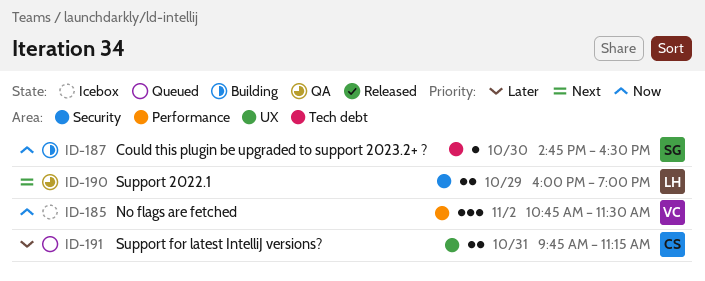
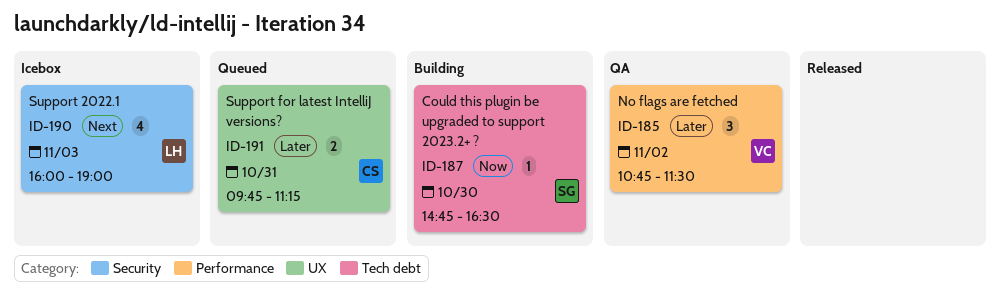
ID-185, status: Icebox -> QA
ID-185, priority: Now -> Later
ID-190, status: QA -> Icebox
ID-190, estimate: 2 -> 4
ID-190, day: Oct 29 -> Nov 3

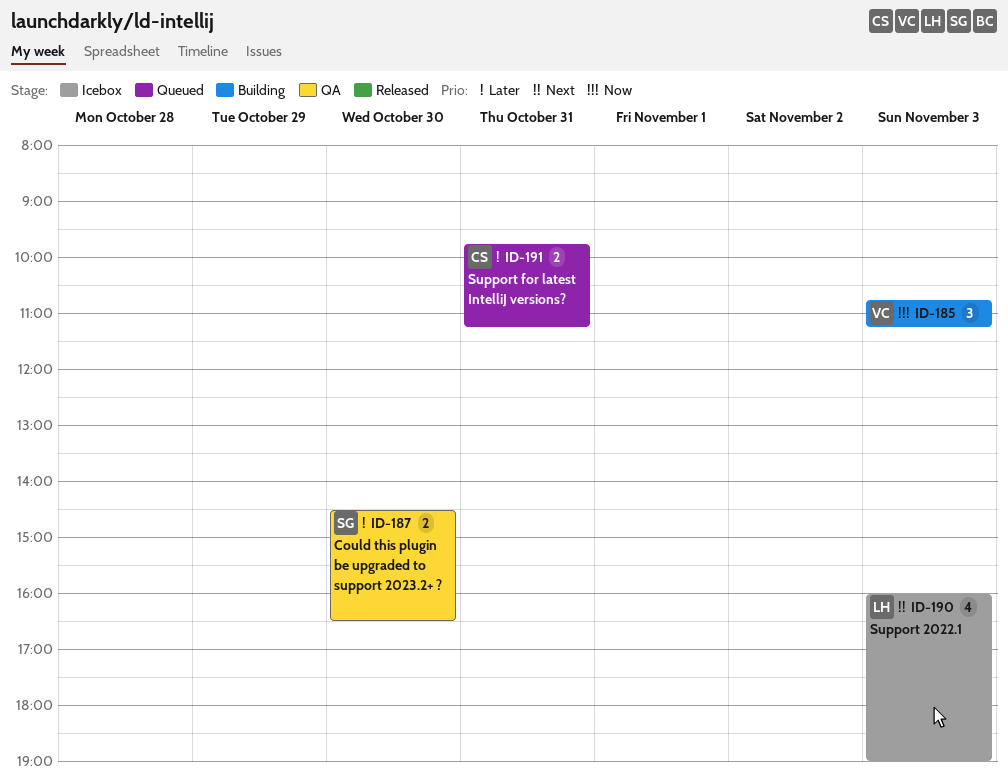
ID-185, status: QA -> Building
ID-185, priority: Later -> Now
ID-185, day: Nov 2 -> Nov 3
ID-185, ends: 11:30 -> 11:15
ID-187, status: Building -> QA
ID-187, priority: Now -> Later
ID-187, estimate: 1 -> 2
ID-187, begins: 14:45 -> 14:30

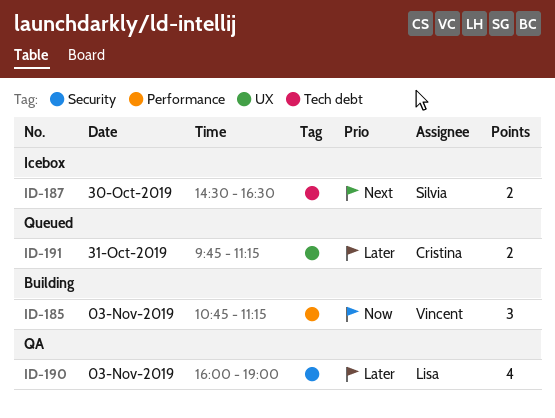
ID-187, status: QA -> Icebox
ID-187, priority: Later -> Next
ID-190, status: Icebox -> QA
ID-190, priority: Next -> Later

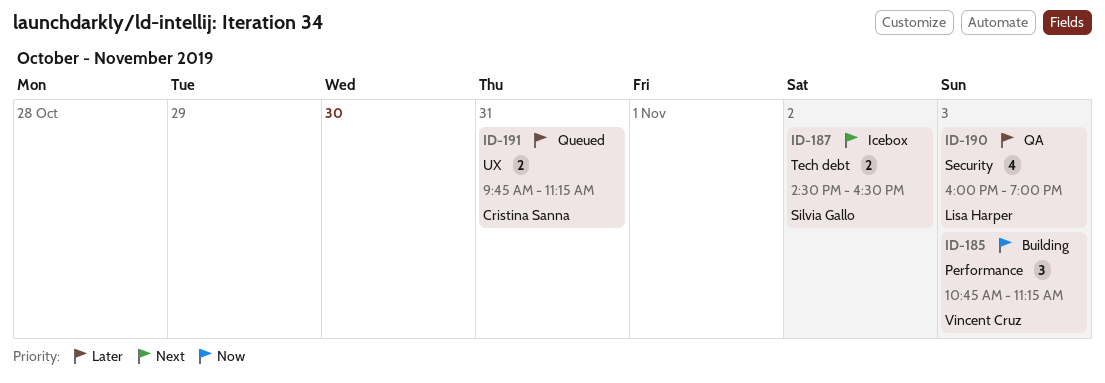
ID-187, day: Oct 30 -> Nov 2

